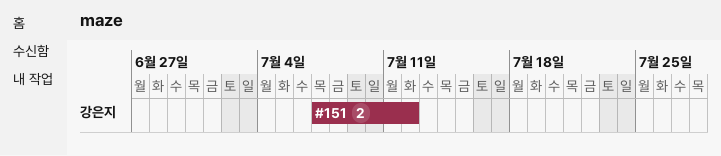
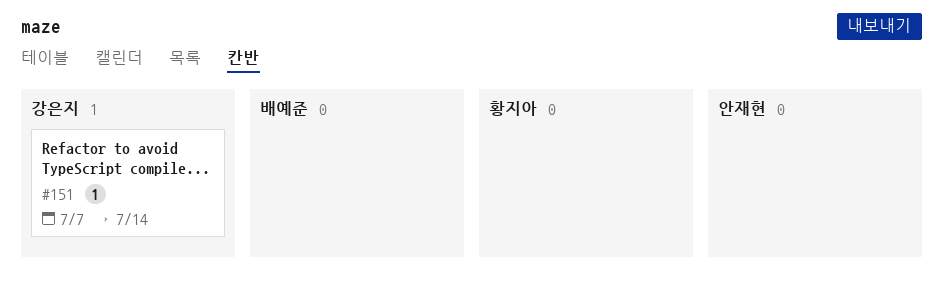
#151, estimate: 2 -> 1
#151, due: Jul 12 -> Jul 14

